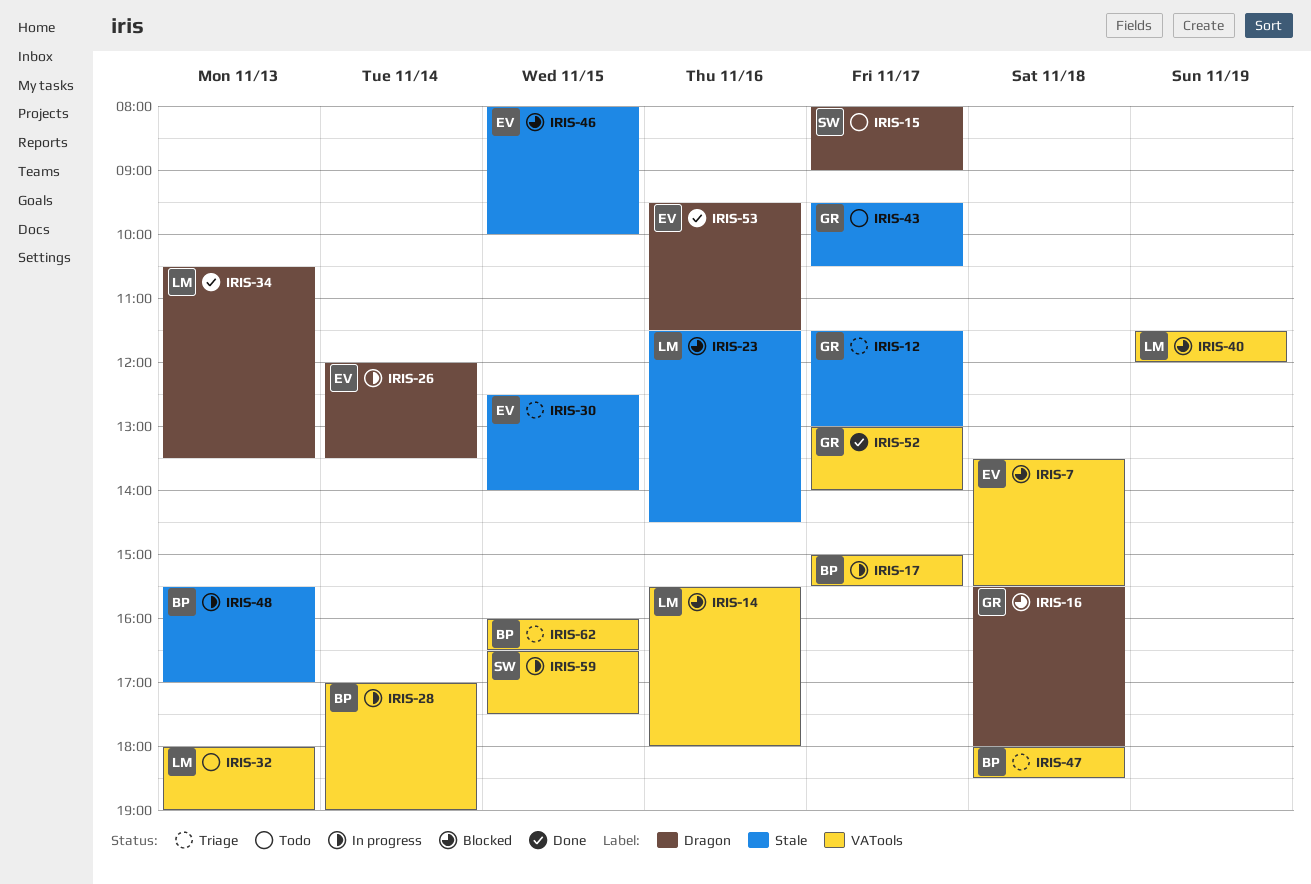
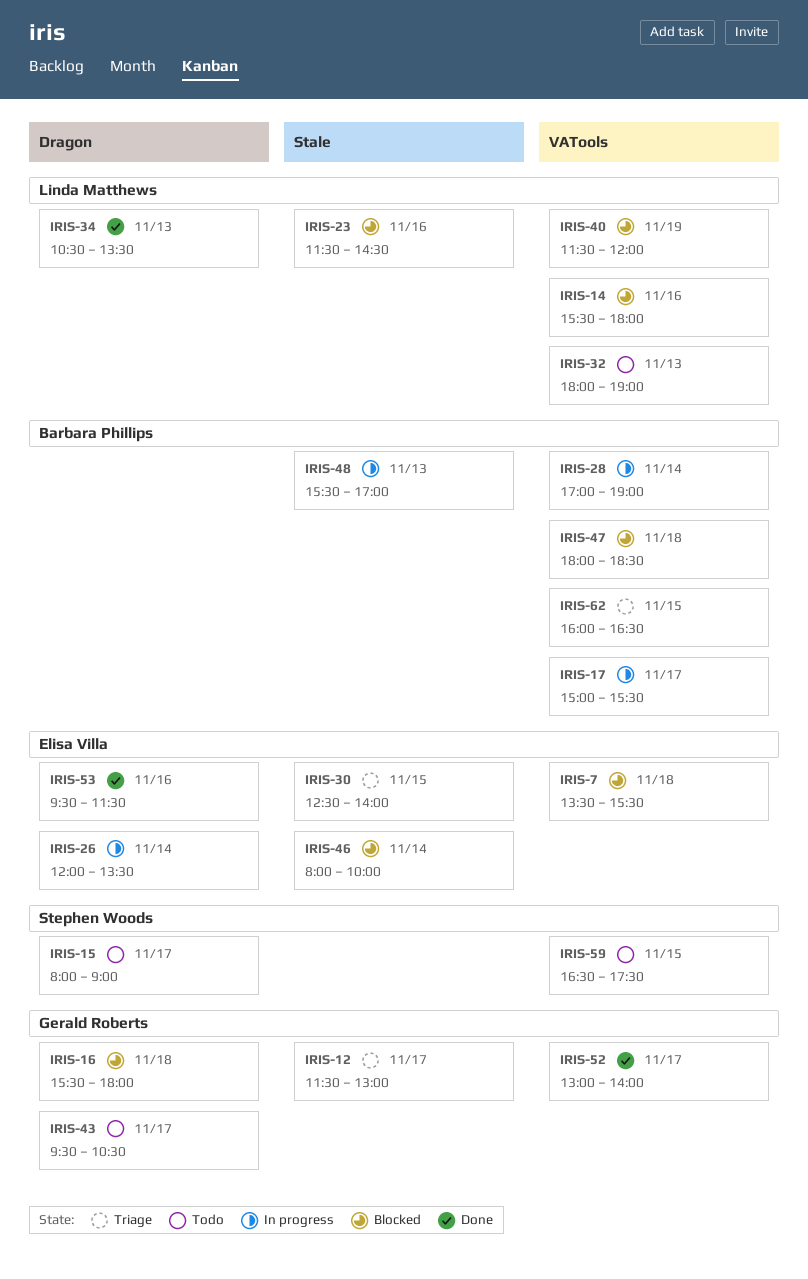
IRIS-43, label: Stale -> Dragon
IRIS-46, day: Nov 15 -> Nov 14
IRIS-47, status: Triage -> Blocked
IRIS-59, status: In progress -> Todo

